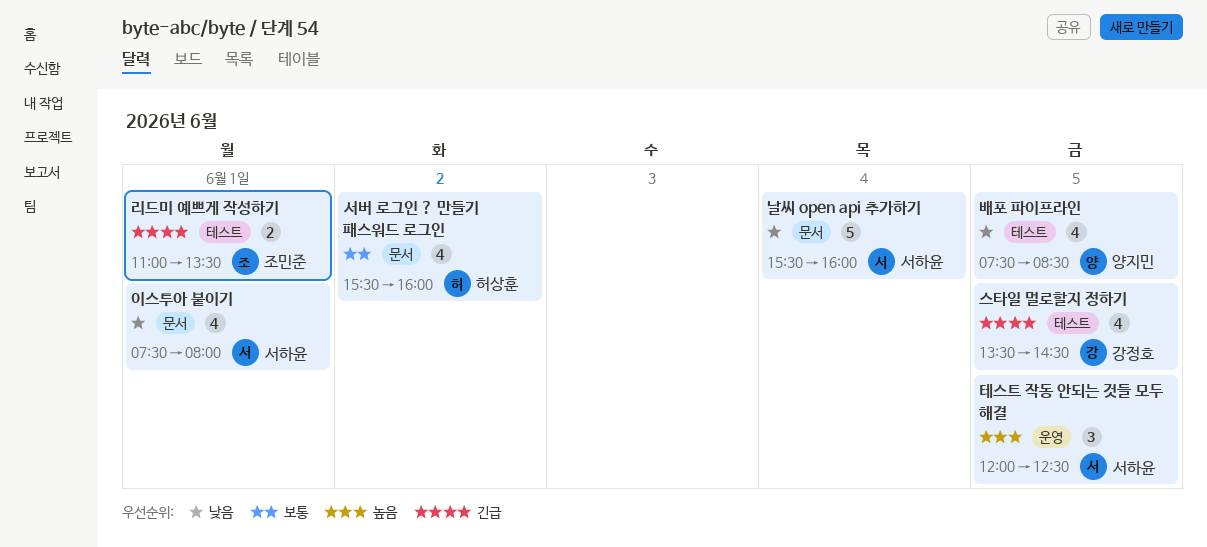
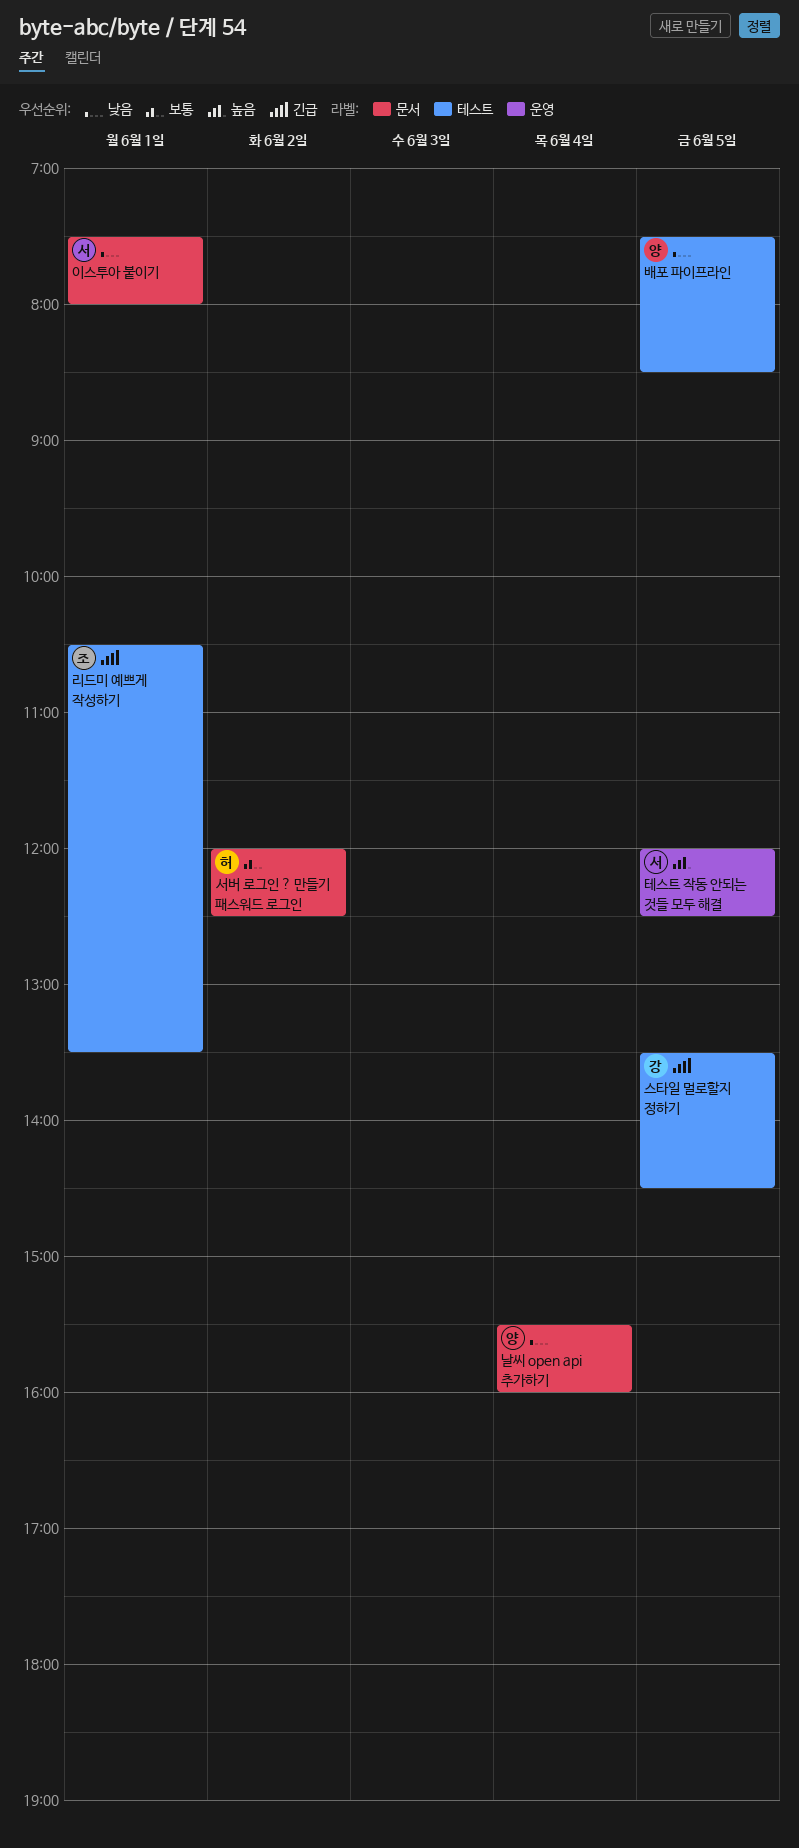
날씨 open api 추가하기, owner: 서하윤 -> 양지민
리드미 예쁘게 작성하기, begins: 11:00 -> 10:30
서버 로그인 ? 만들기 패스워드 로그인, begins: 15:30 -> 12:00
서버 로그인 ? 만들기 패스워드 로그인, ends: 16:00 -> 12:30

